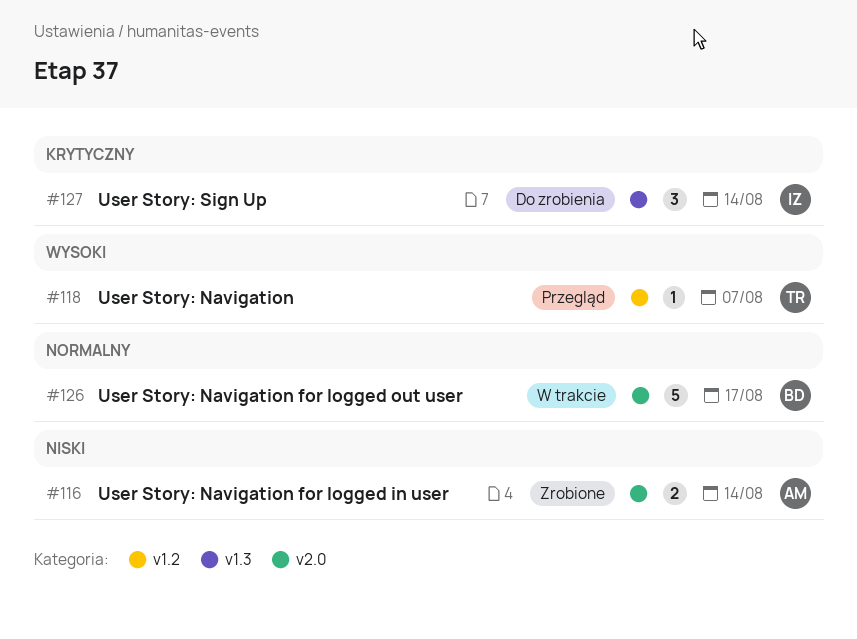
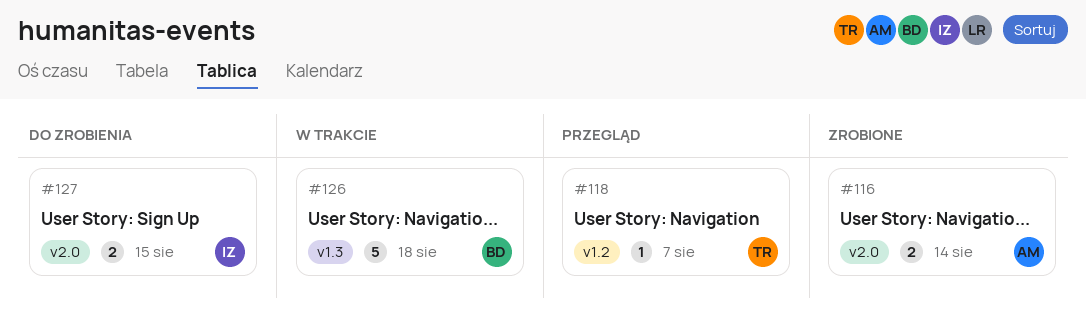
#126, label: v2.0 -> v1.3
#126, due: Aug 17 -> Aug 18
#127, label: v1.3 -> v2.0
#127, estimate: 3 -> 2
#127, due: Aug 14 -> Aug 15

